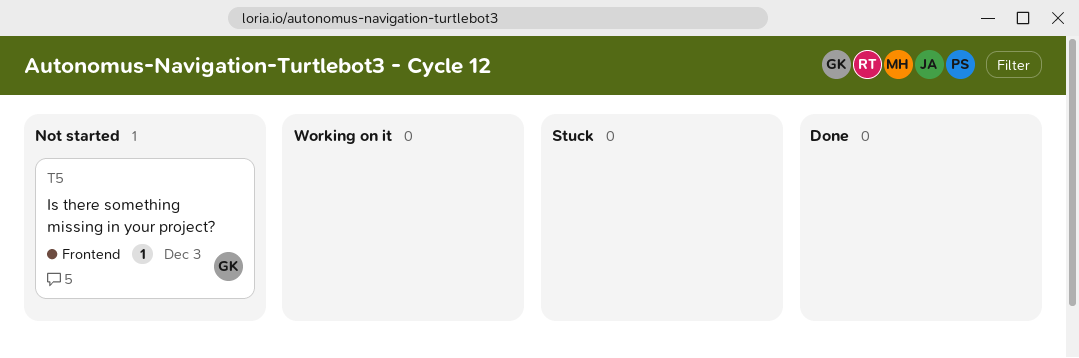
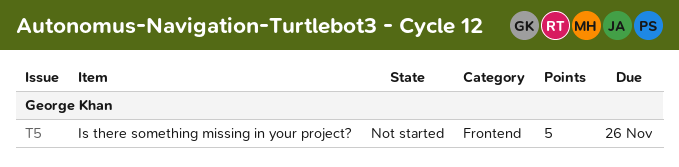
T5, estimate: 1 -> 5
T5, due: Dec 3 -> Nov 26

